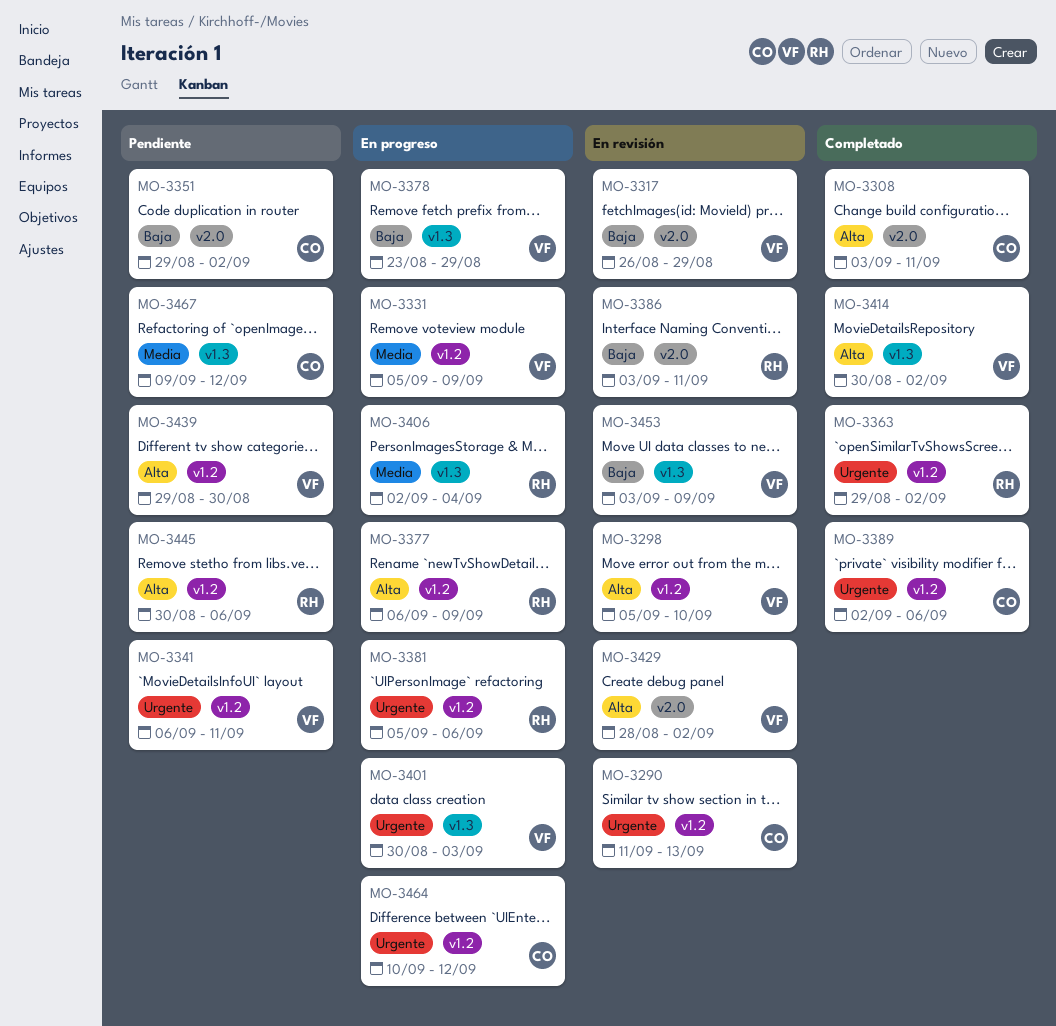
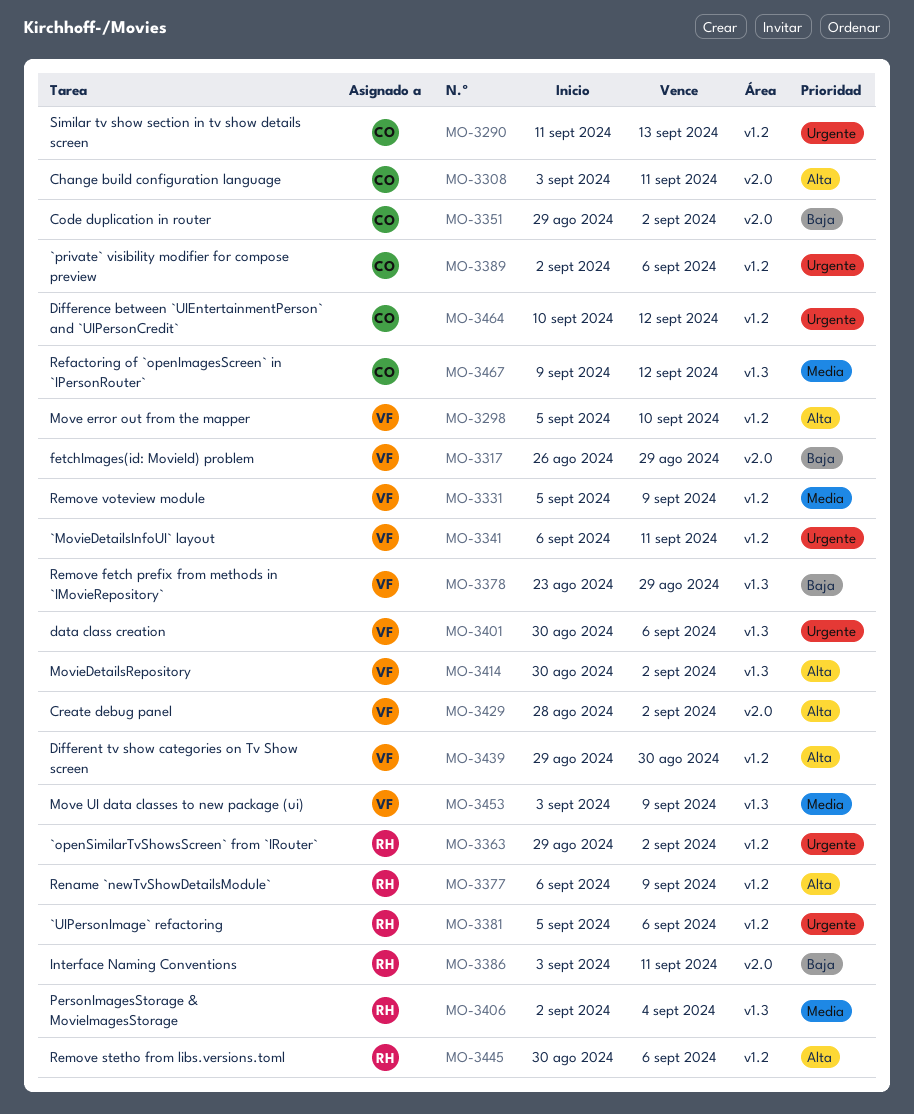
MO-3401, due: Sep 3 -> Sep 6
MO-3453, priority: Baja -> Media

